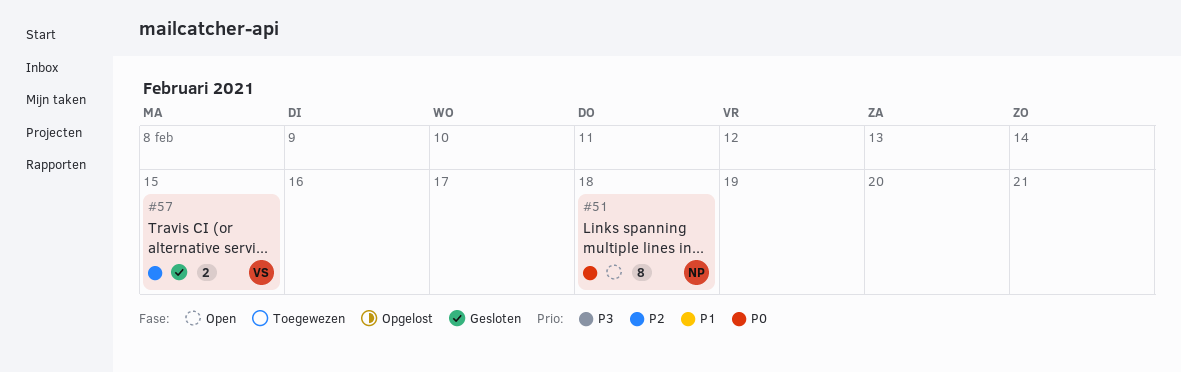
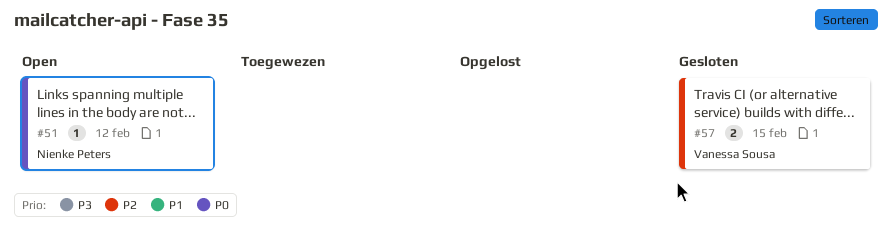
#51, estimate: 8 -> 1
#51, due: Feb 18 -> Feb 12

